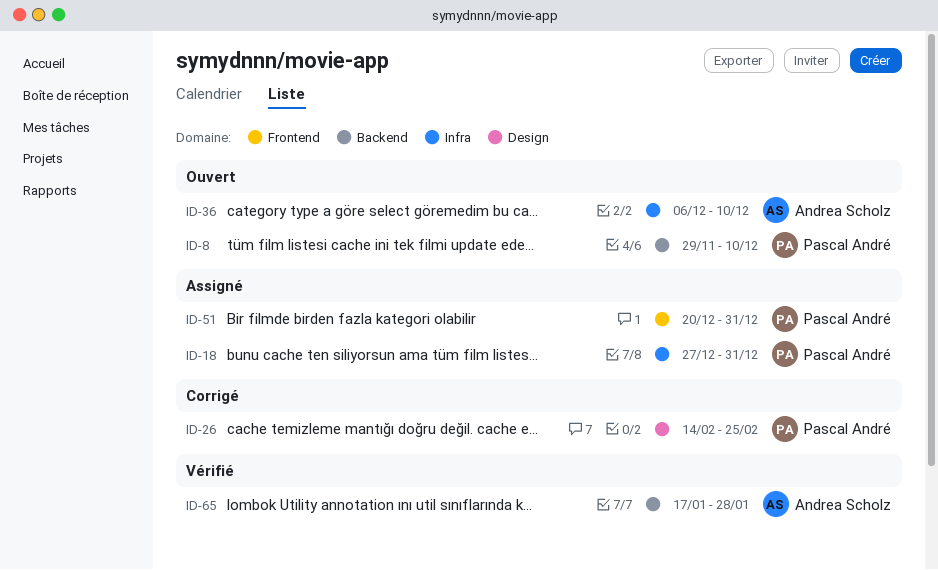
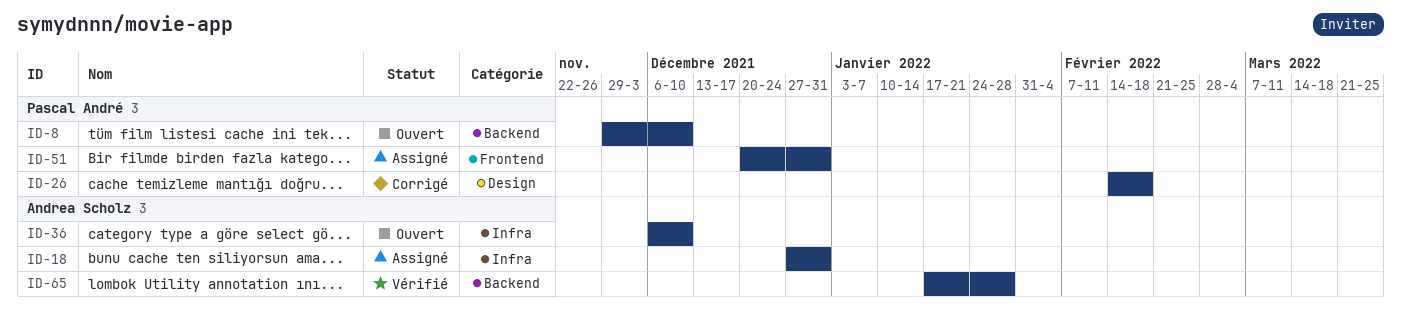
ID-18, owner: Pascal André -> Andrea Scholz
ID-26, due: Feb 25 -> Feb 18

